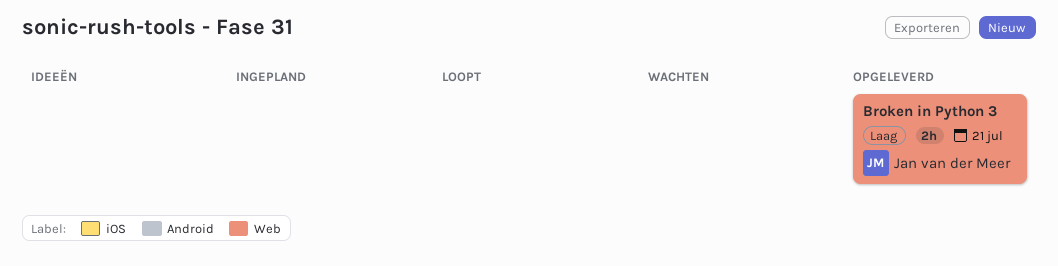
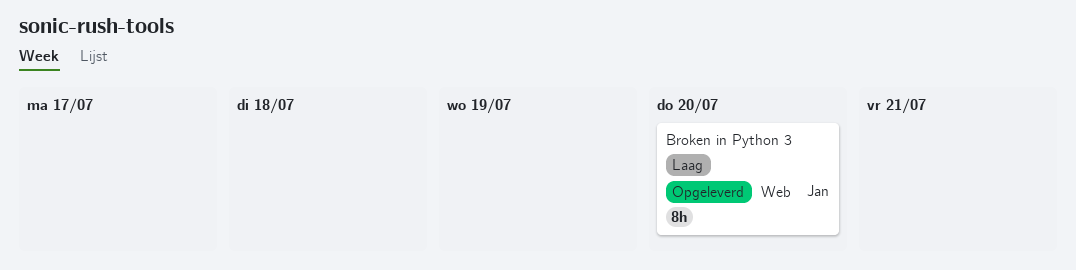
Broken in Python 3, estimate: 2h -> 8h
Broken in Python 3, due: Jul 21 -> Jul 20

